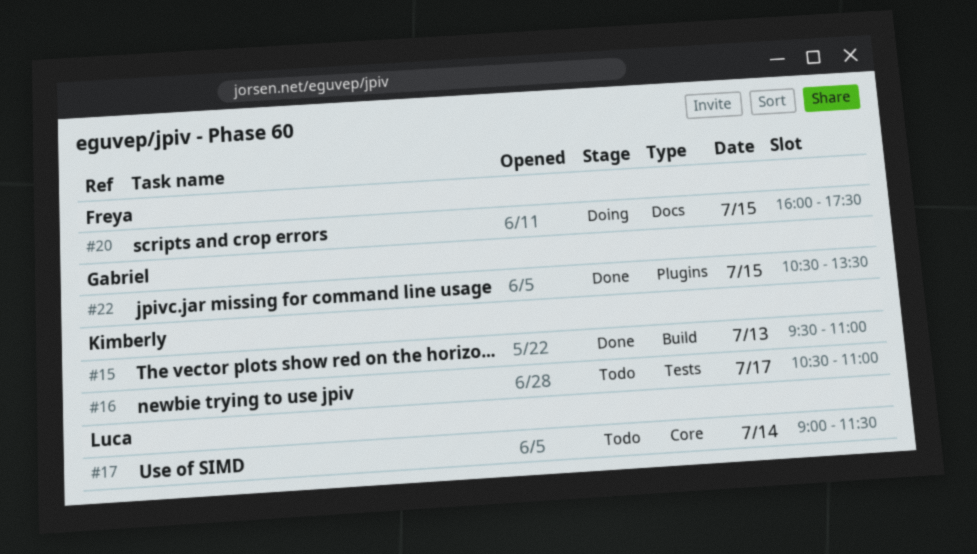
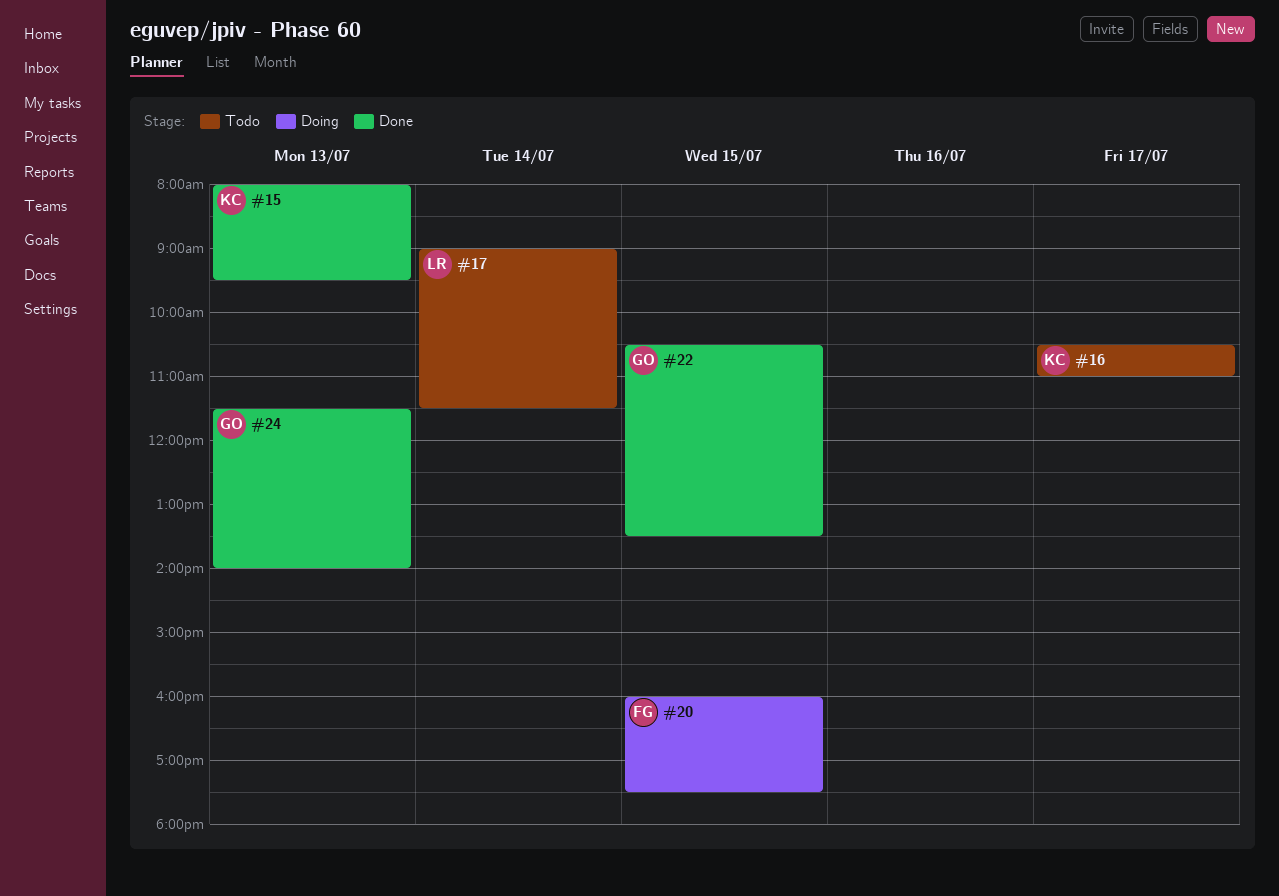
#15, begins: 09:30 -> 08:00
#15, ends: 11:00 -> 09:30
#24: none -> present

